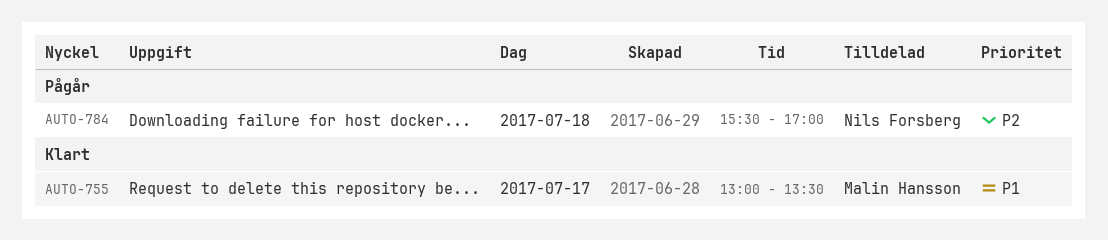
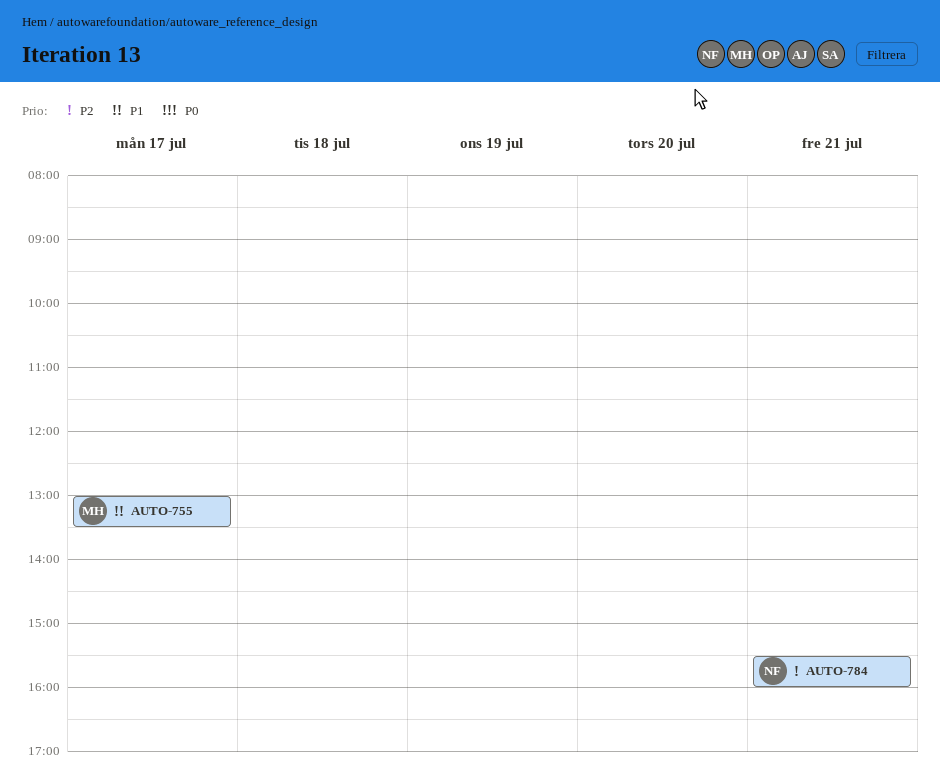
AUTO-784, day: Jul 18 -> Jul 21
AUTO-784, ends: 17:00 -> 16:00

